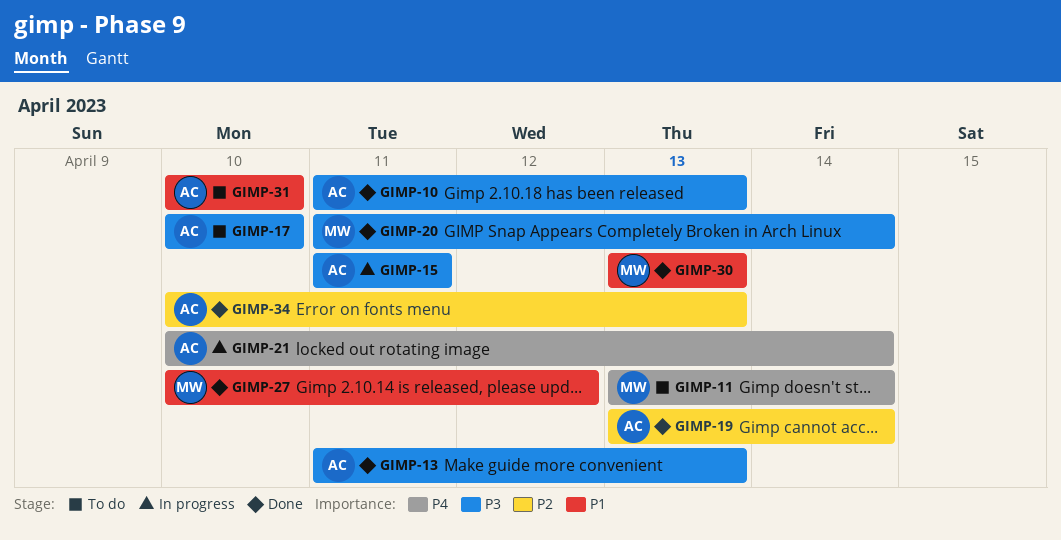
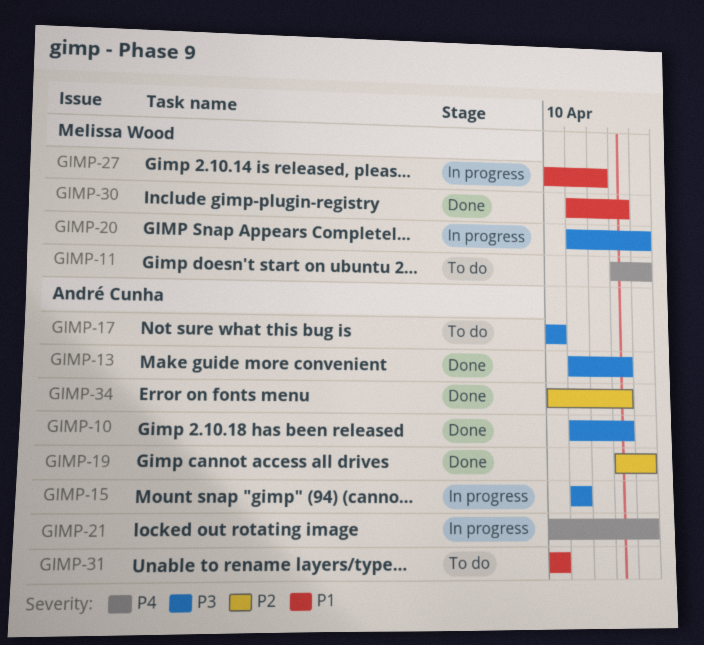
GIMP-20, status: Done -> In progress
GIMP-27, status: Done -> In progress
GIMP-30, start: Apr 13 -> Apr 11

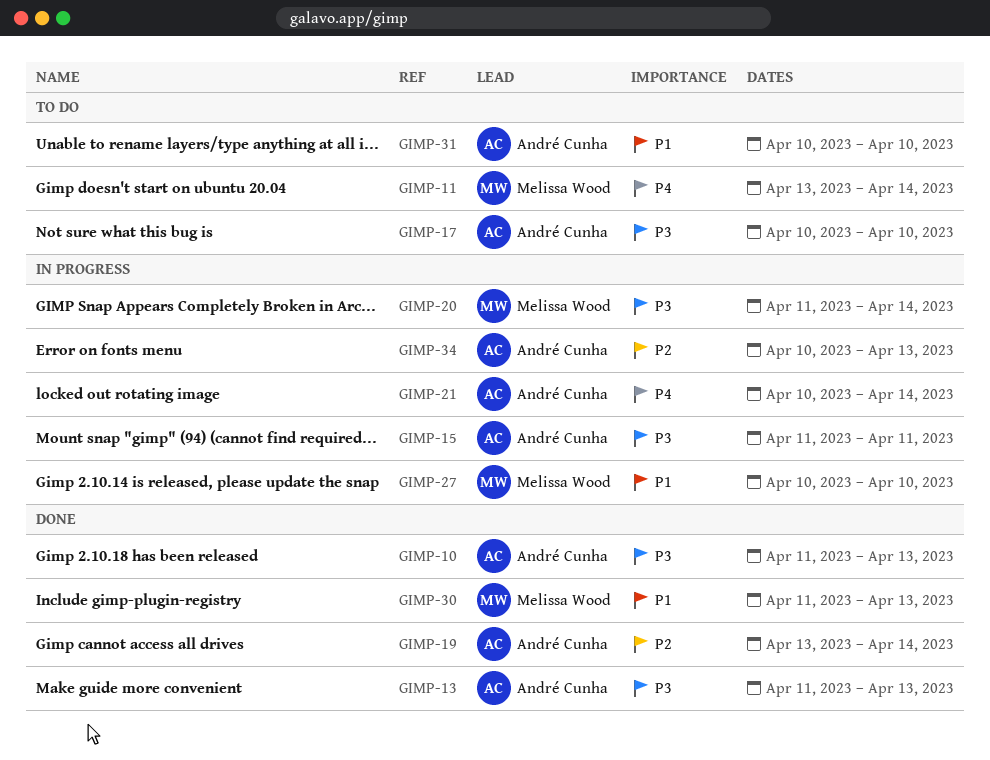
GIMP-27, due: Apr 12 -> Apr 10
GIMP-34, status: Done -> In progress

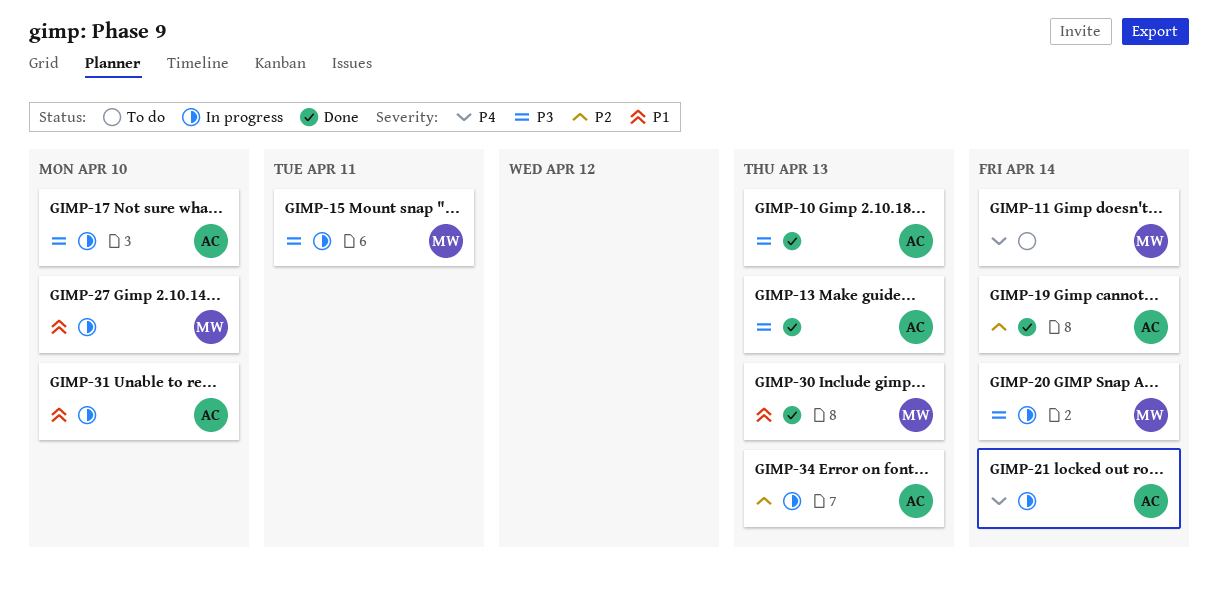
GIMP-15, owner: André Cunha -> Melissa Wood
GIMP-17, status: To do -> In progress
GIMP-31, status: To do -> In progress

